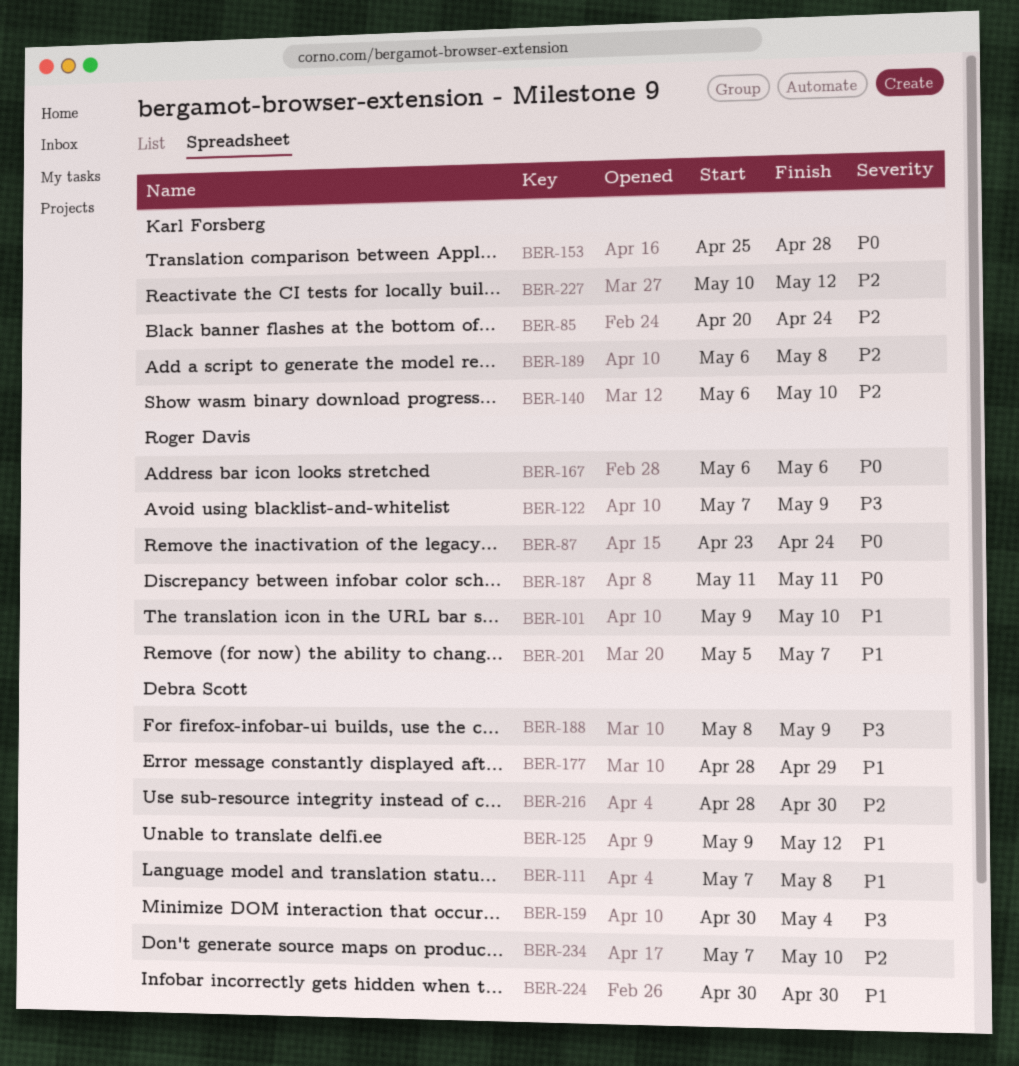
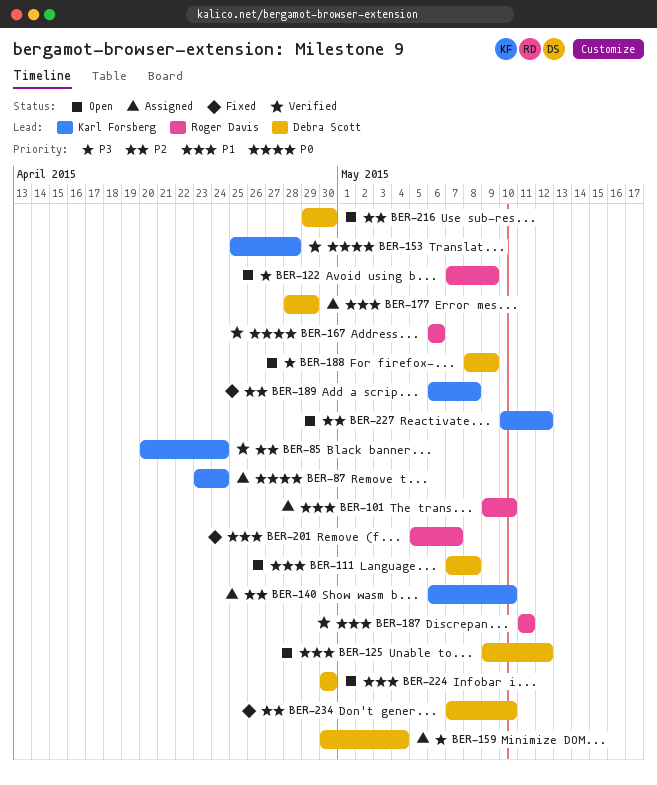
BER-87, owner: Roger Davis -> Karl Forsberg
BER-187, priority: P0 -> P1
BER-216, start: Apr 28 -> Apr 29

